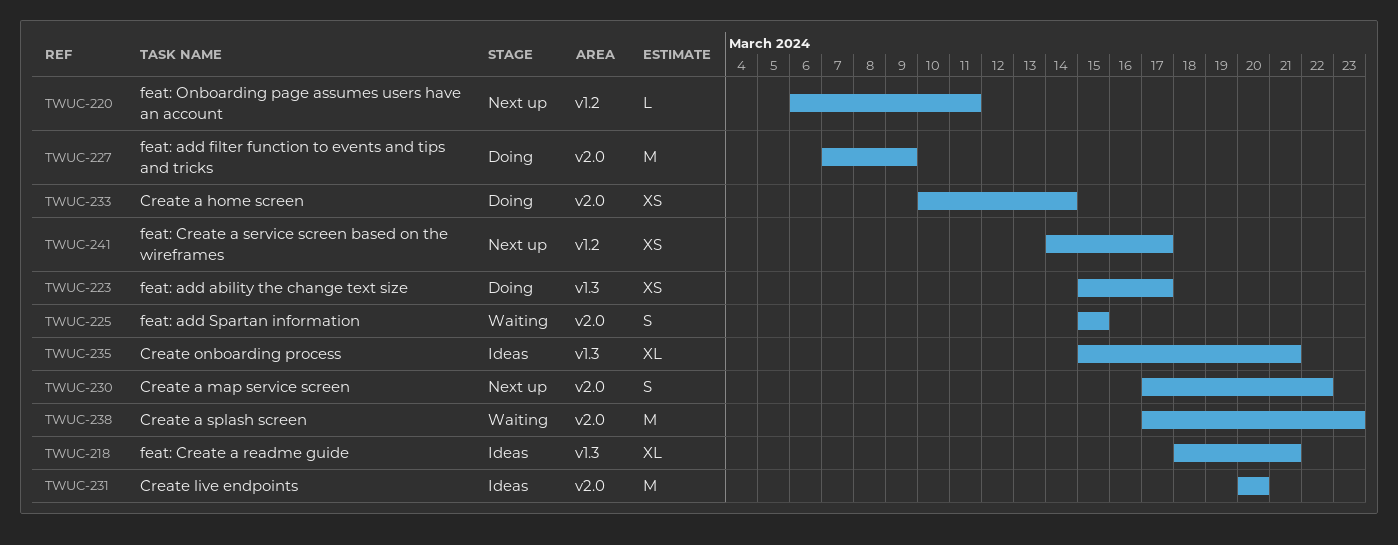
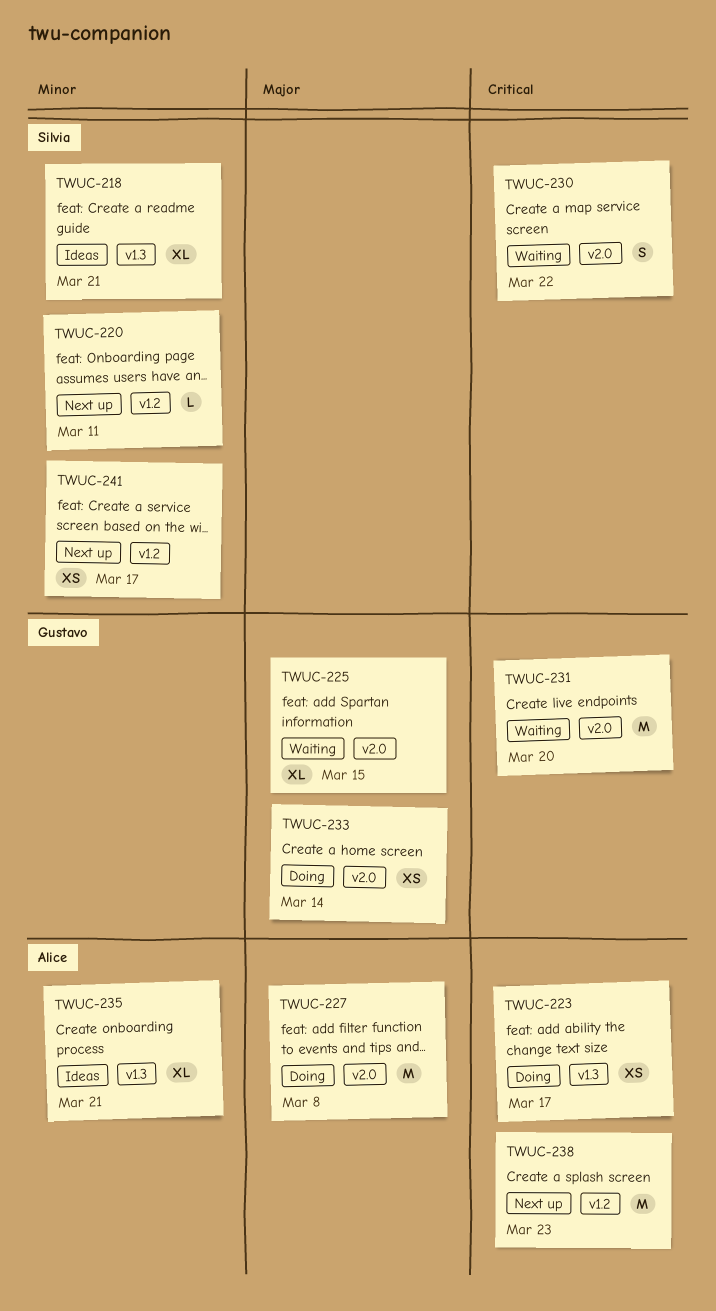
TWUC-225, estimate: S -> XL
TWUC-227, due: Mar 9 -> Mar 8
TWUC-230, status: Next up -> Waiting
TWUC-231, status: Ideas -> Waiting
TWUC-238, status: Waiting -> Next up
TWUC-238, label: v2.0 -> v1.2

